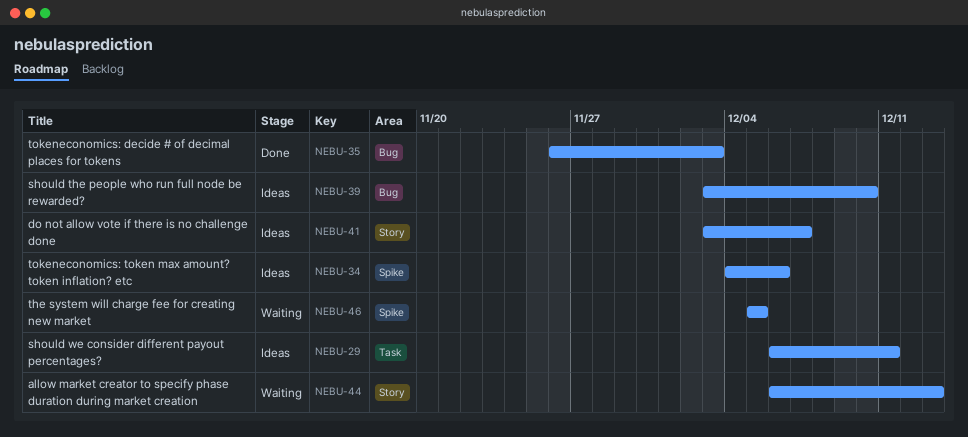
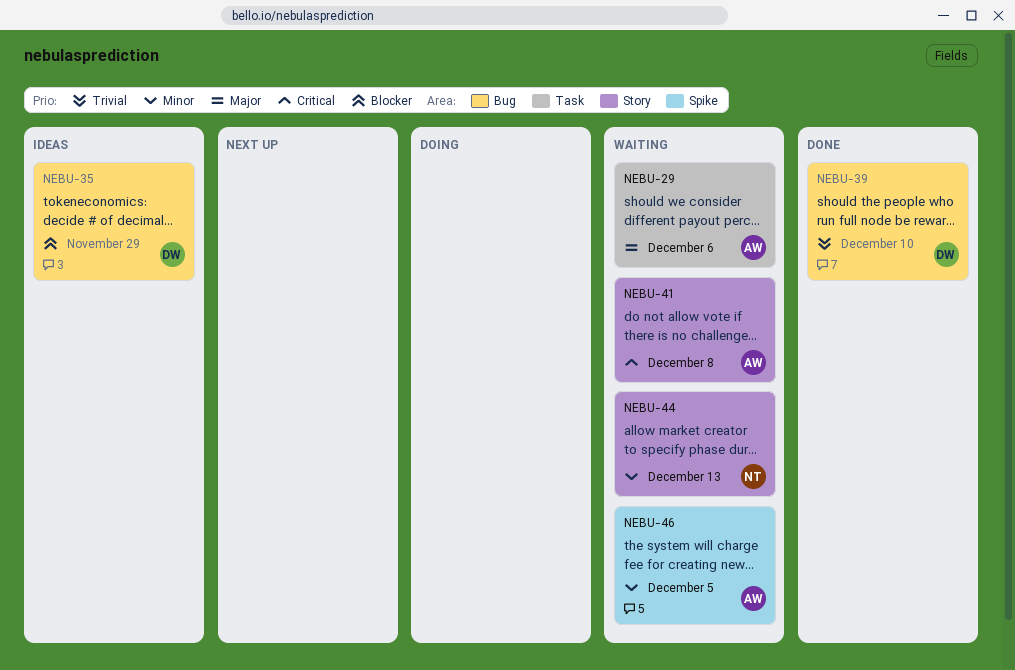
NEBU-29, status: Ideas -> Waiting
NEBU-29, due: Dec 11 -> Dec 6
NEBU-34: present -> none
NEBU-35, status: Done -> Ideas
NEBU-35, due: Dec 3 -> Nov 29
NEBU-39, status: Ideas -> Done
NEBU-41, status: Ideas -> Waiting
NEBU-41, due: Dec 7 -> Dec 8

